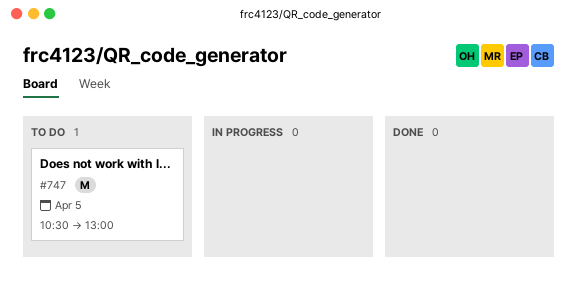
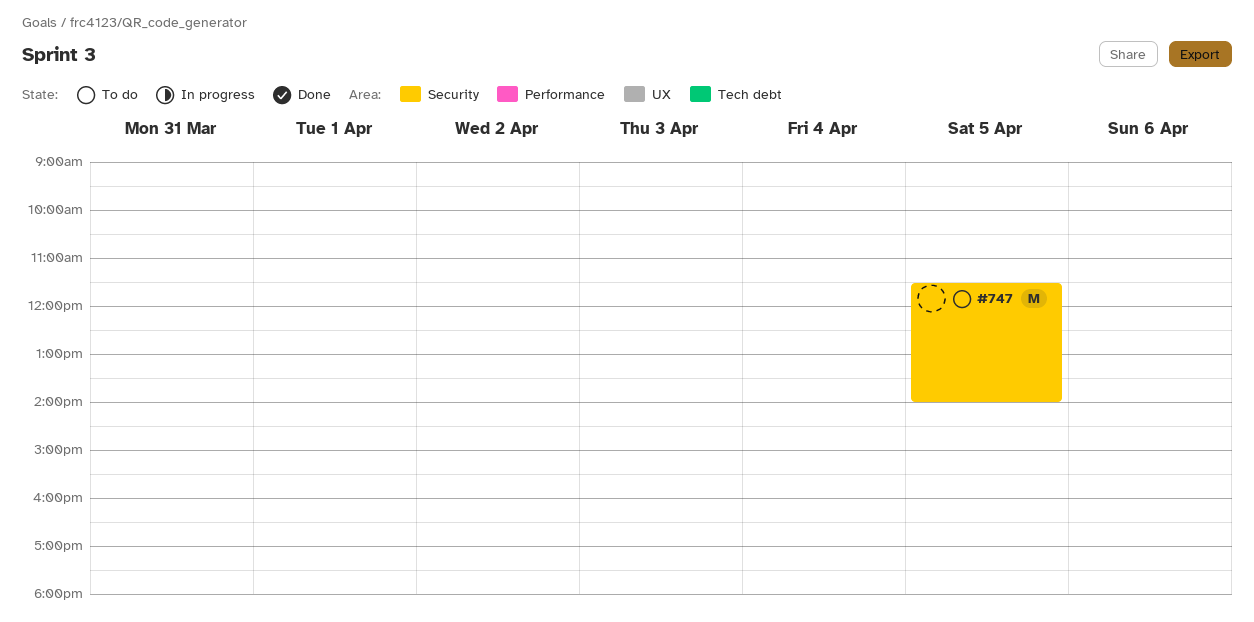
#747, begins: 10:30 -> 11:30
#747, ends: 13:00 -> 14:00

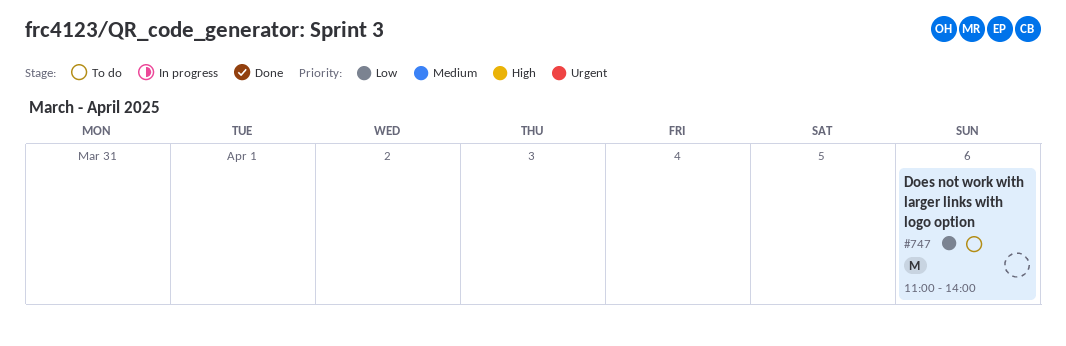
#747, day: Apr 5 -> Apr 6
#747, begins: 11:30 -> 11:00

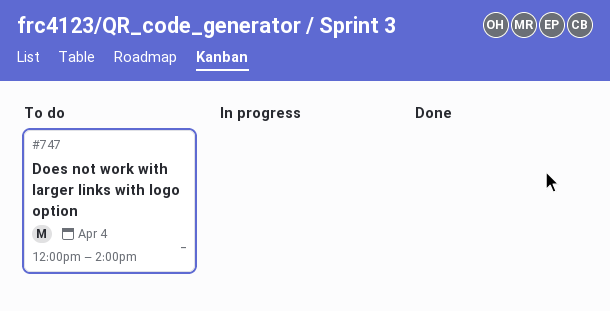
#747, day: Apr 6 -> Apr 4
#747, begins: 11:00 -> 12:00

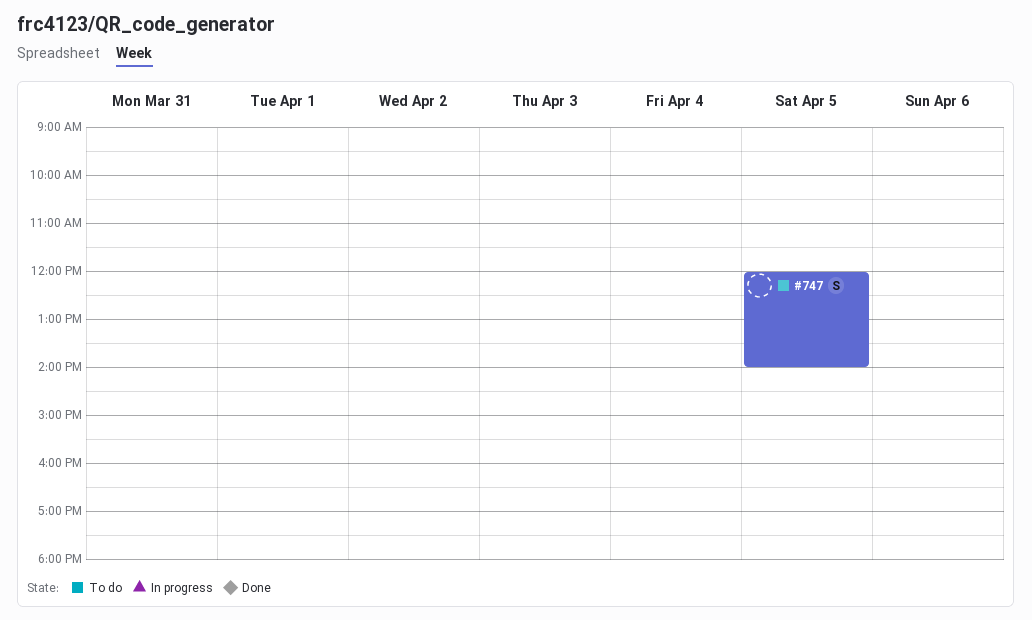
#747, estimate: M -> S
#747, day: Apr 4 -> Apr 5

